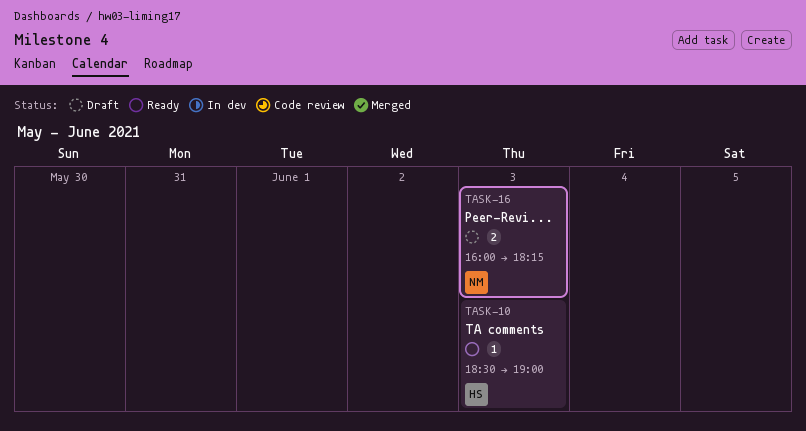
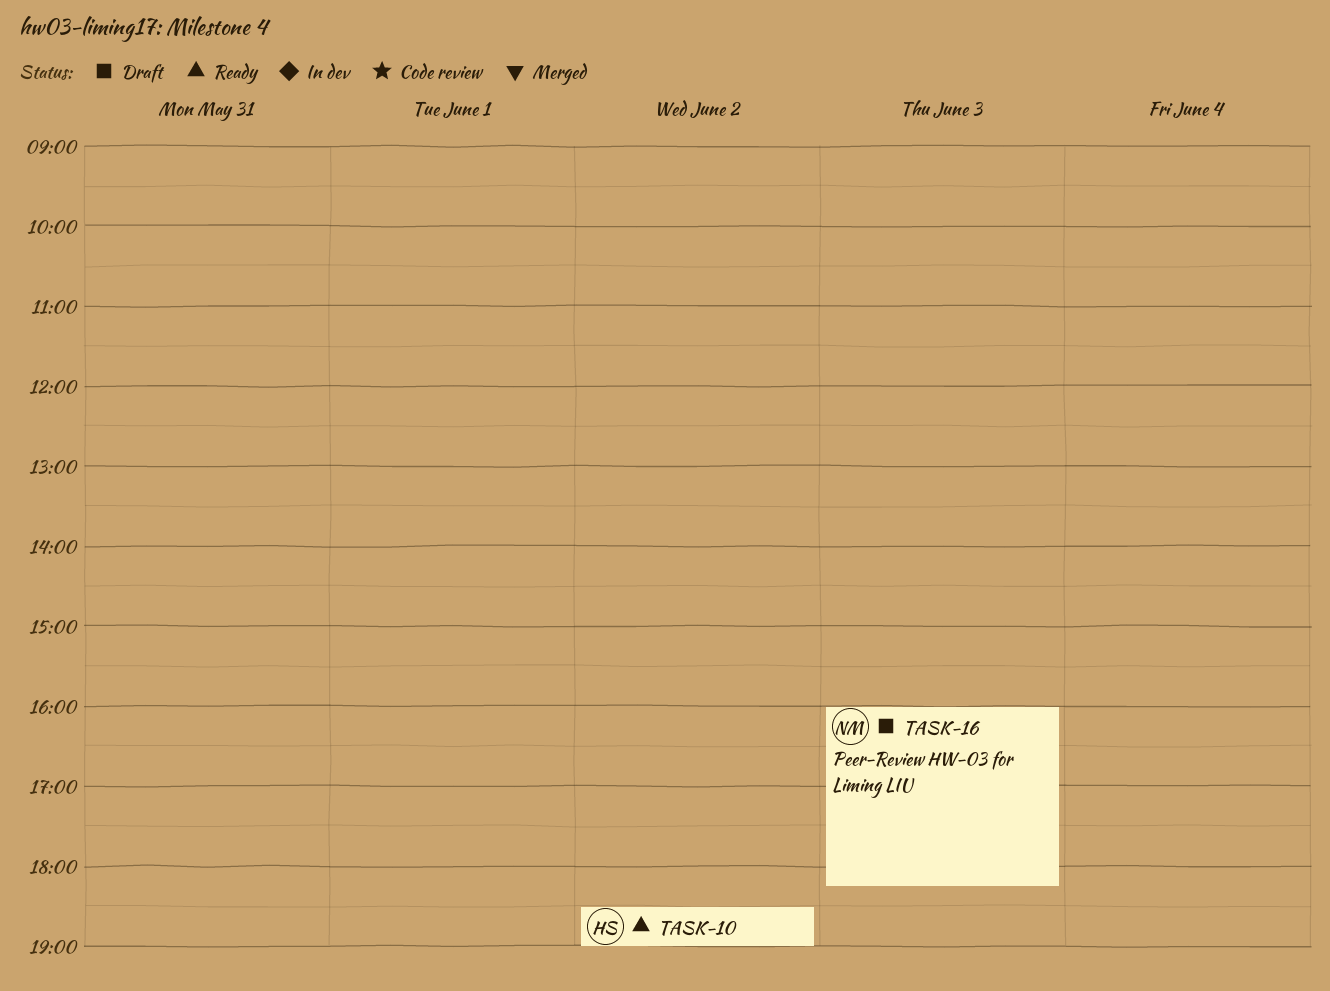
TASK-10, day: Jun 3 -> Jun 2

